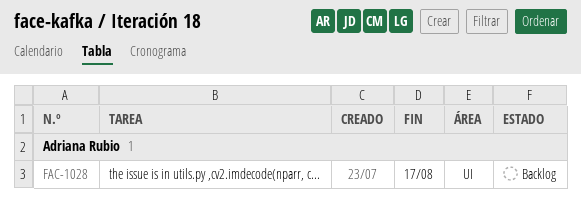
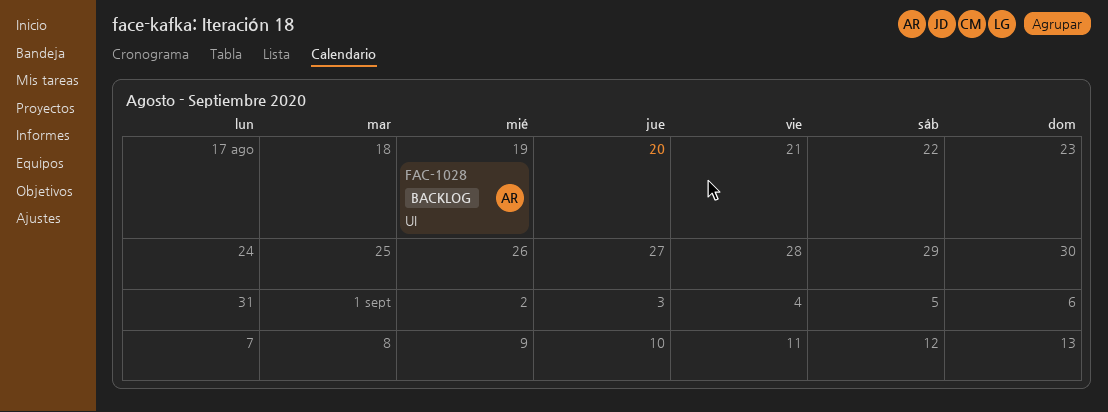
FAC-1028, due: Aug 17 -> Aug 19

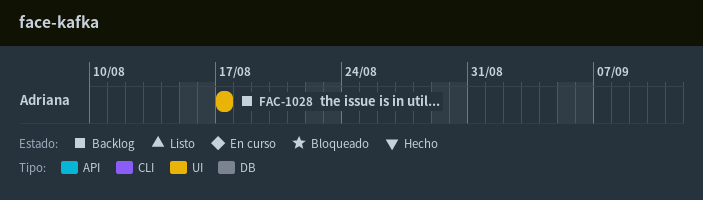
FAC-1028, due: Aug 19 -> Aug 17

